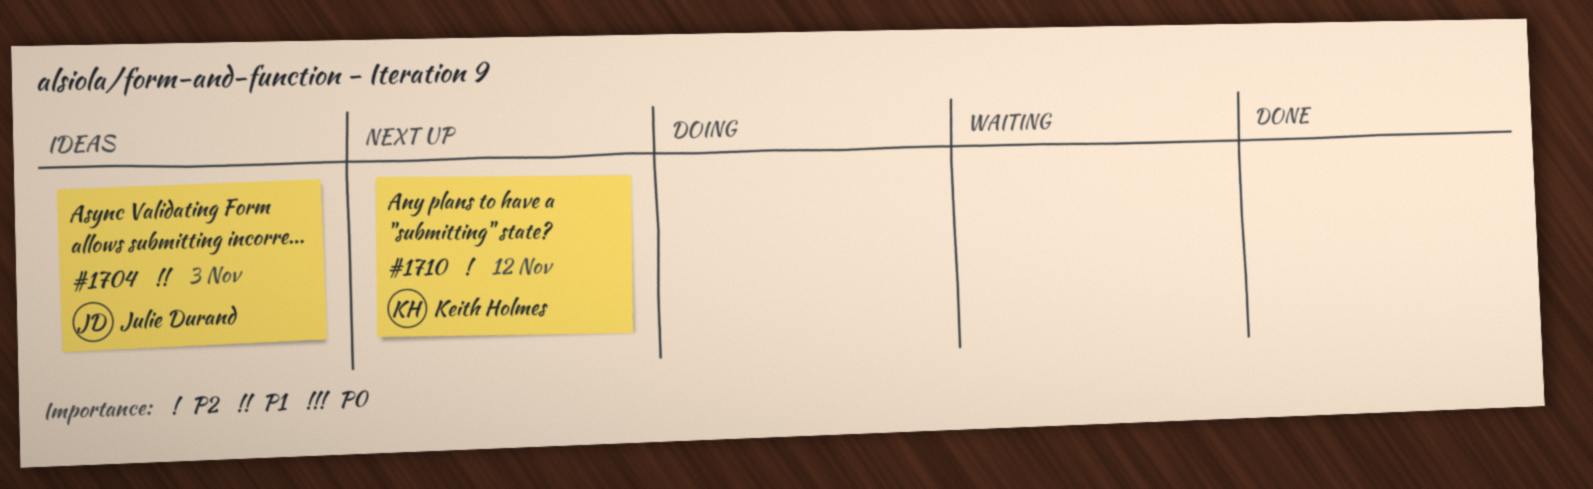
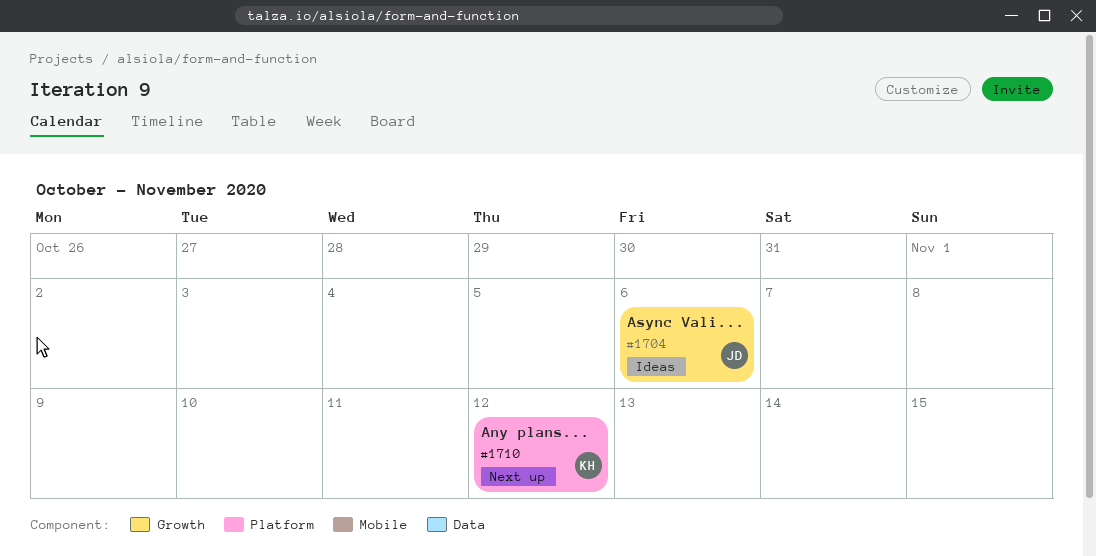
#1704, due: Nov 3 -> Nov 6

